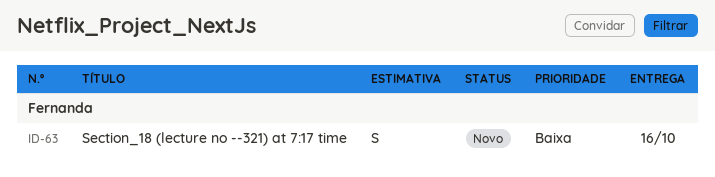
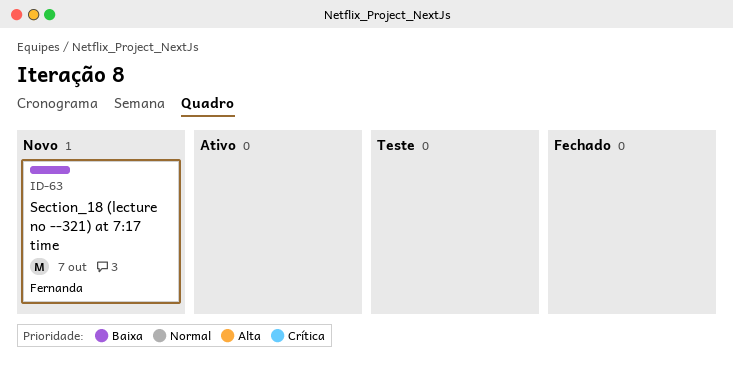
ID-63, estimate: S -> M
ID-63, due: Oct 16 -> Oct 7

